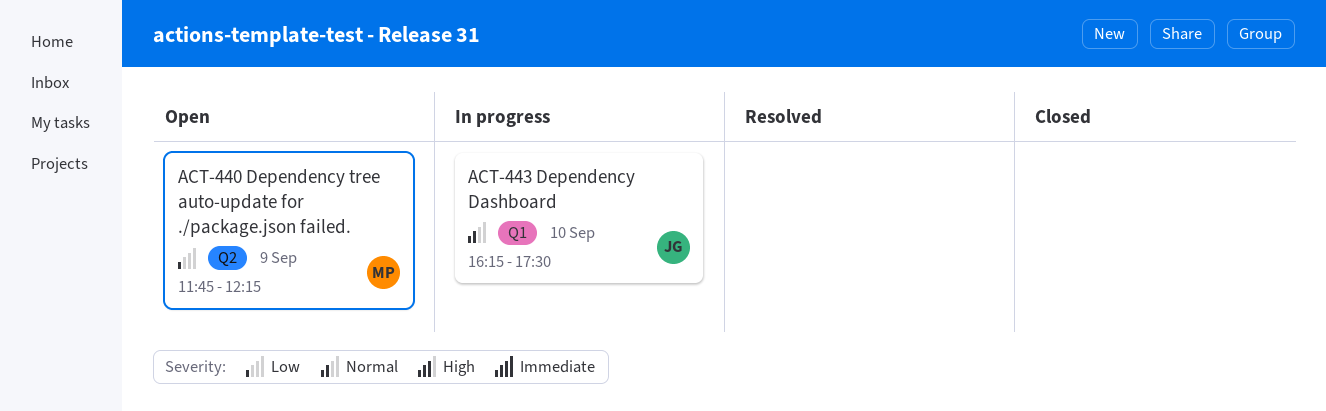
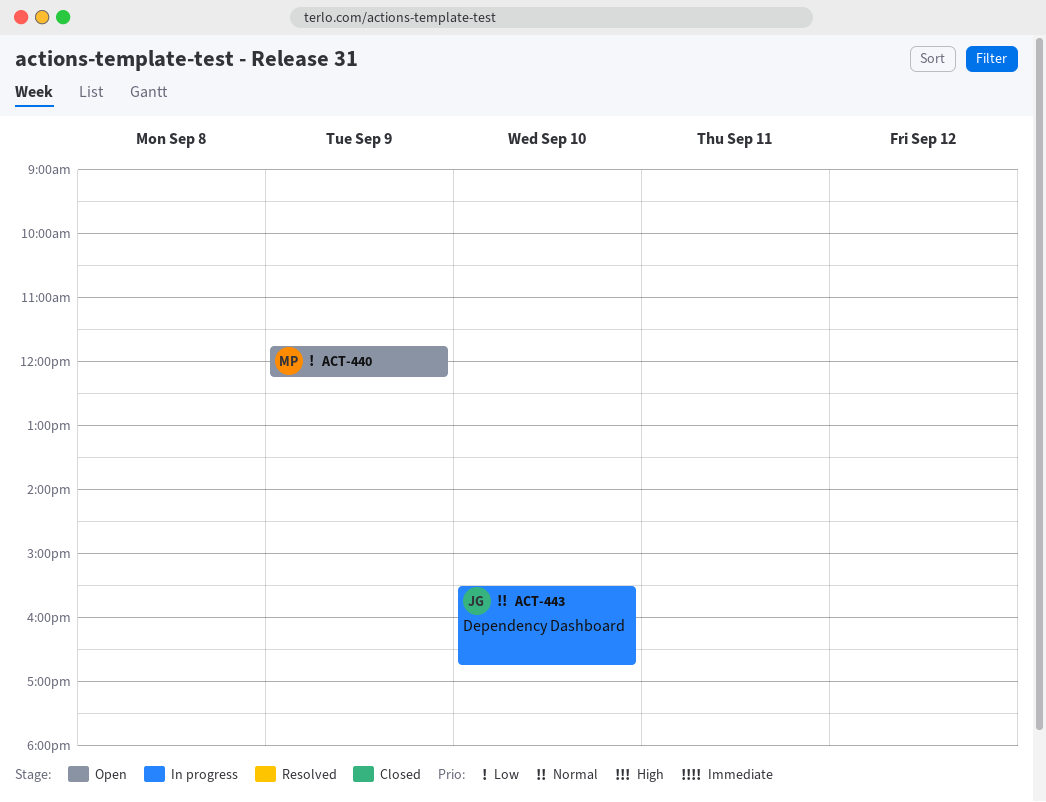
ACT-443, begins: 16:15 -> 15:30
ACT-443, ends: 17:30 -> 16:45

